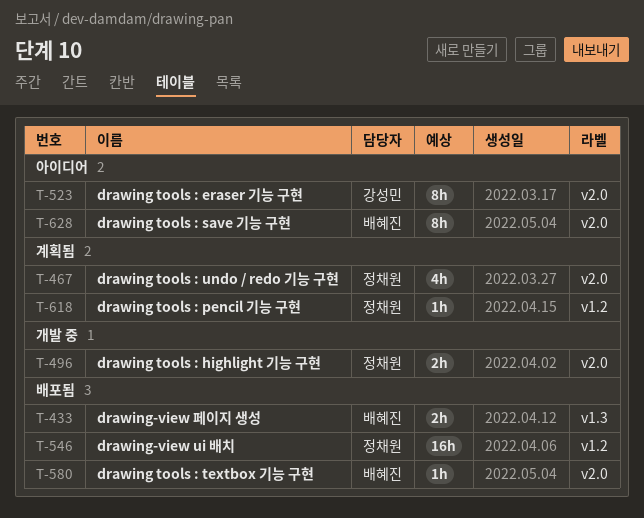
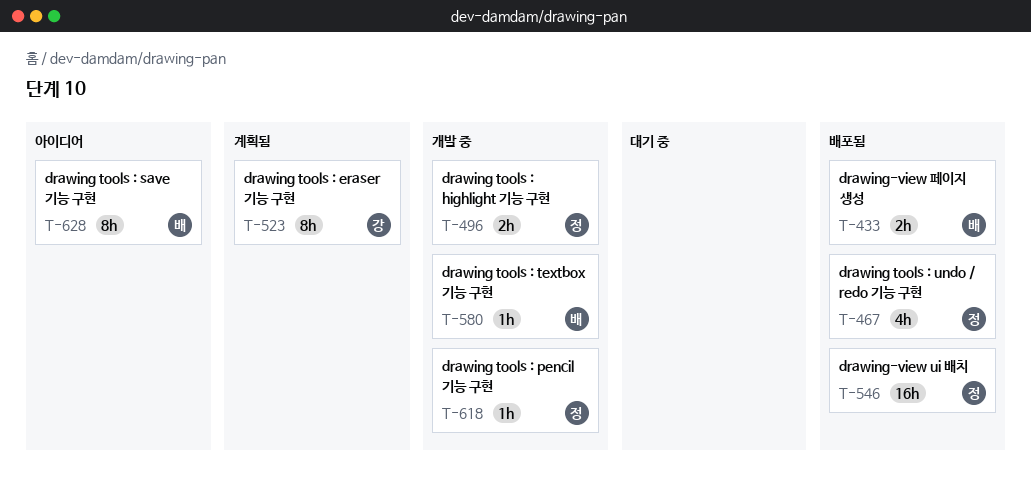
T-467, status: 계획됨 -> 배포됨
T-523, status: 아이디어 -> 계획됨
T-580, status: 배포됨 -> 개발 중
T-618, status: 계획됨 -> 개발 중

